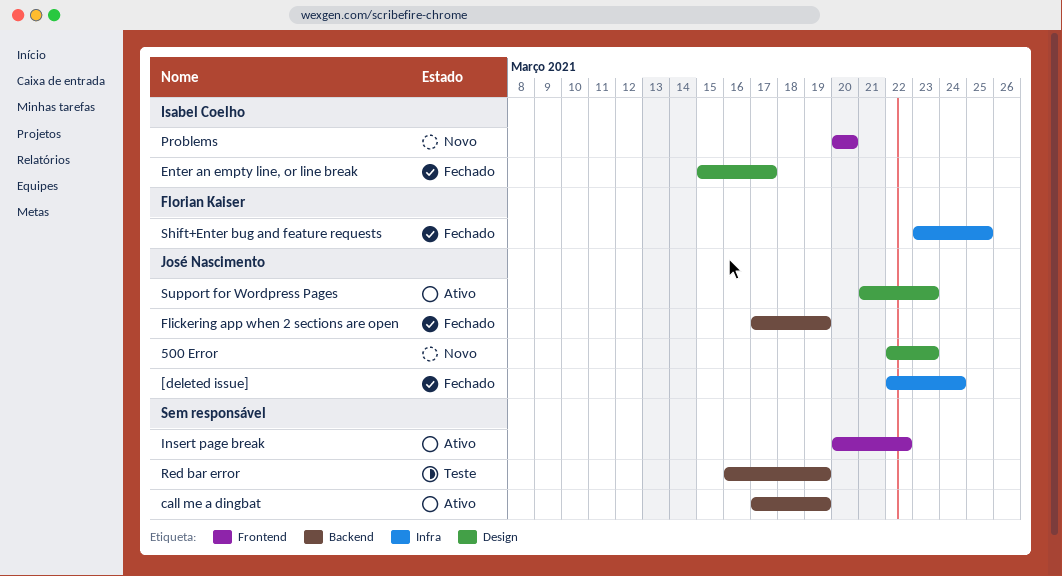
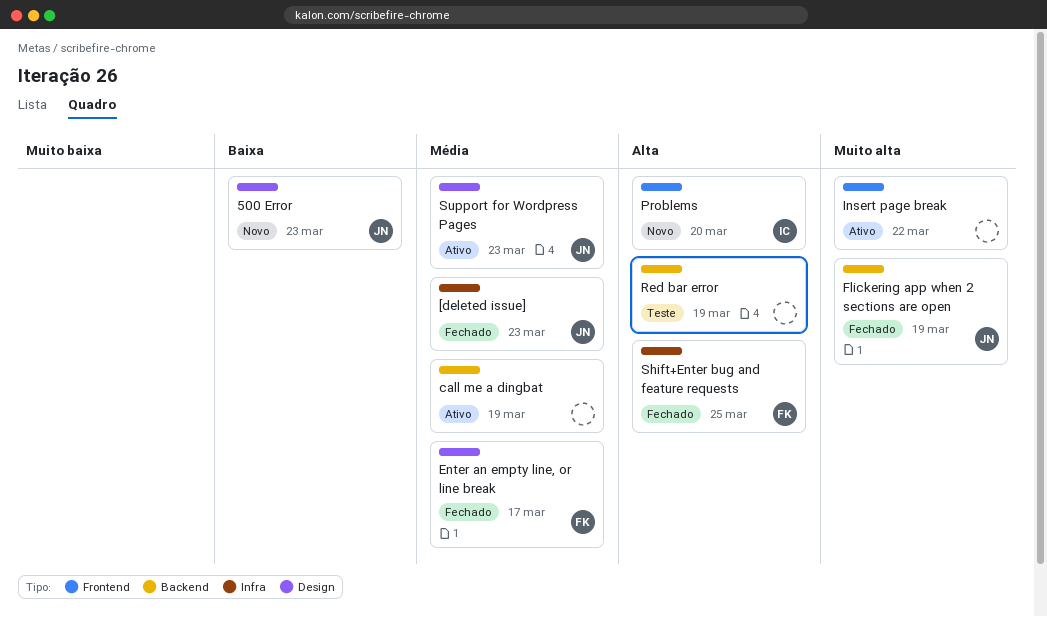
[deleted issue], due: Mar 24 -> Mar 23
Enter an empty line, or line break, owner: Isabel Coelho -> Florian Kaiser

